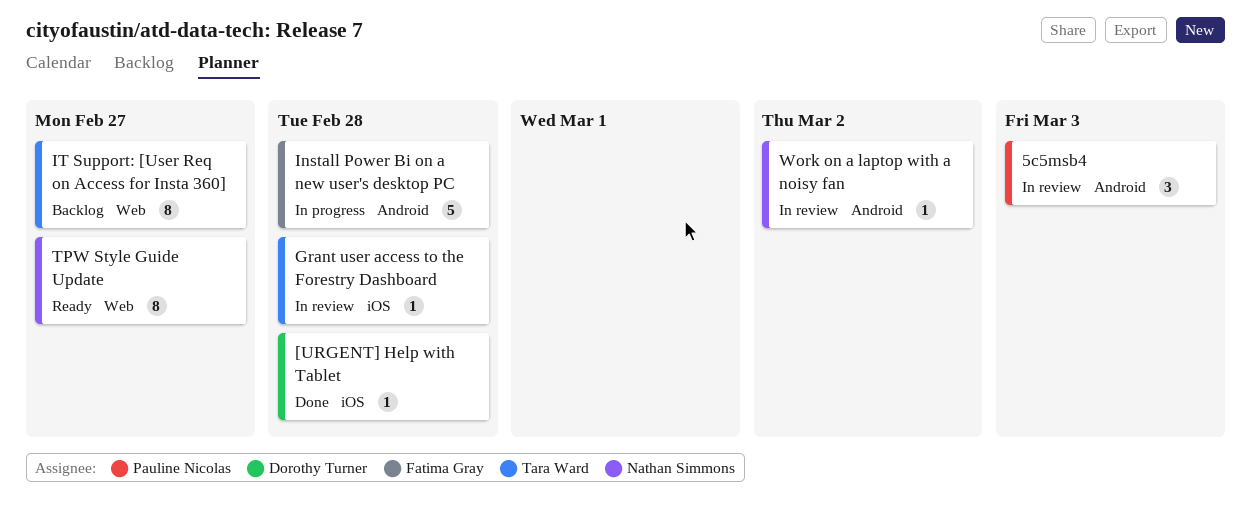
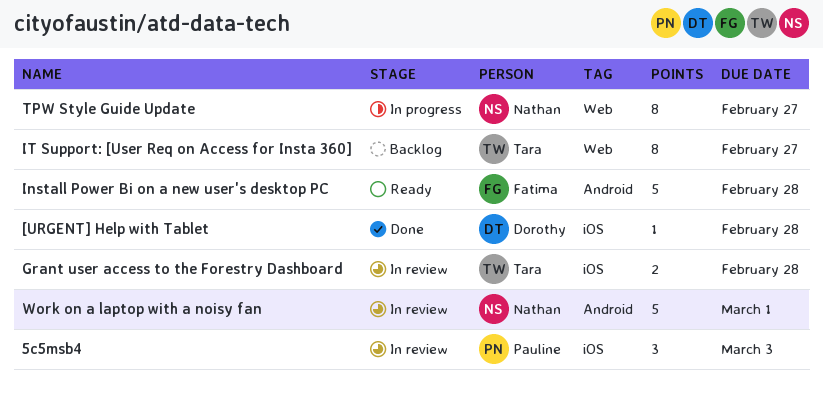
5c5msb4, label: Android -> iOS
Grant user access to the Forestry Dashboard, estimate: 1 -> 2
Install Power Bi on a new user's desktop PC, status: In progress -> Ready
TPW Style Guide Update, status: Ready -> In progress
Work on a laptop with a noisy fan, estimate: 1 -> 5
Work on a laptop with a noisy fan, due: Mar 2 -> Mar 1

